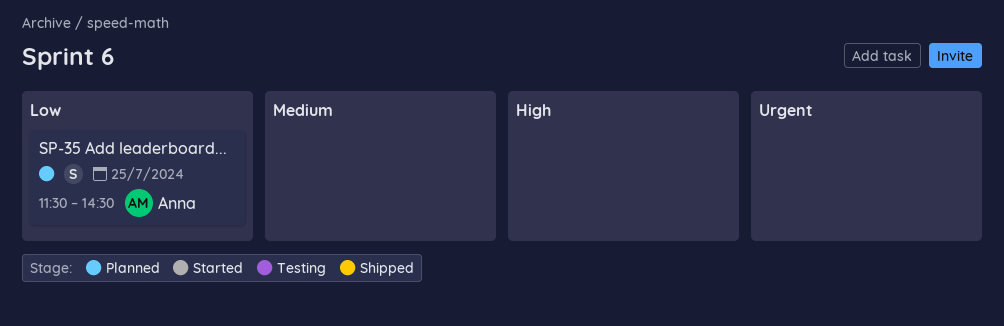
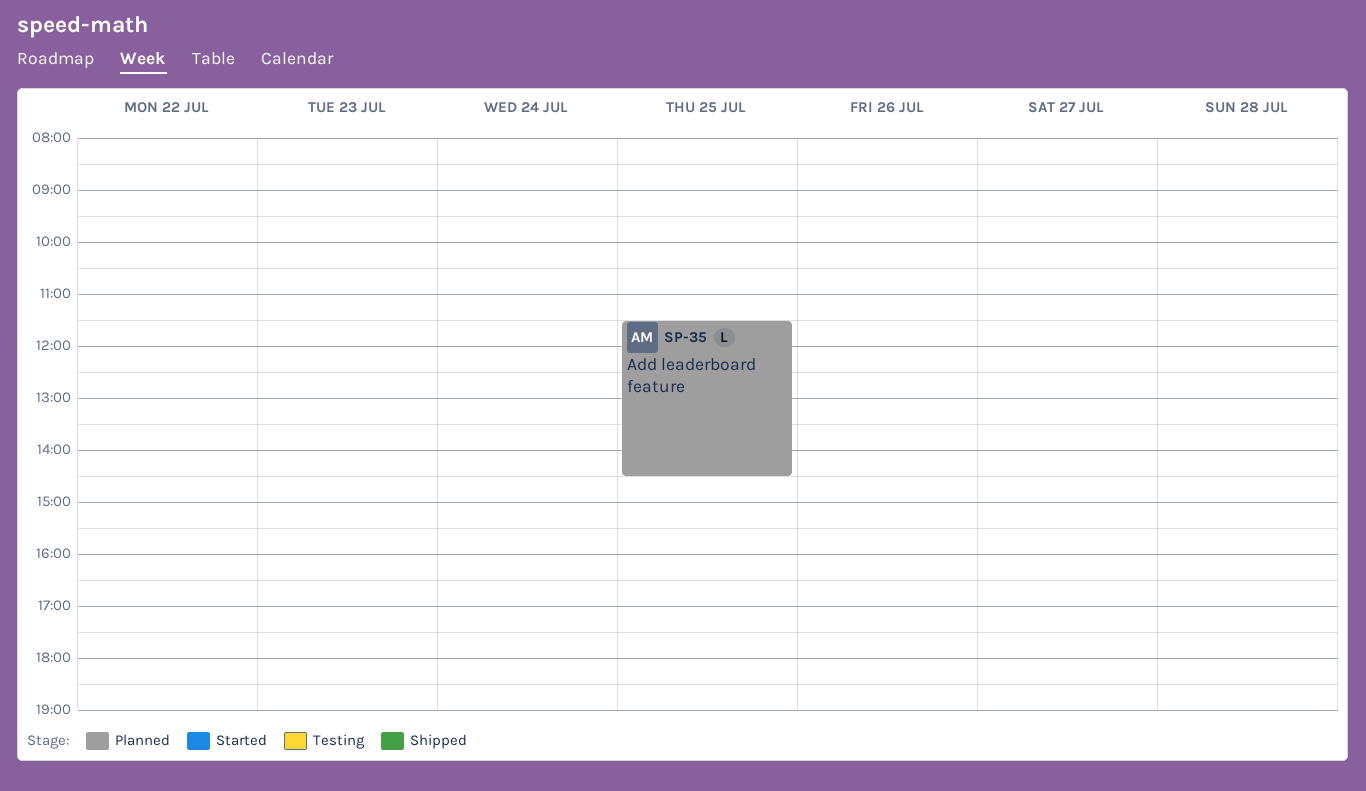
SP-35, estimate: S -> L

